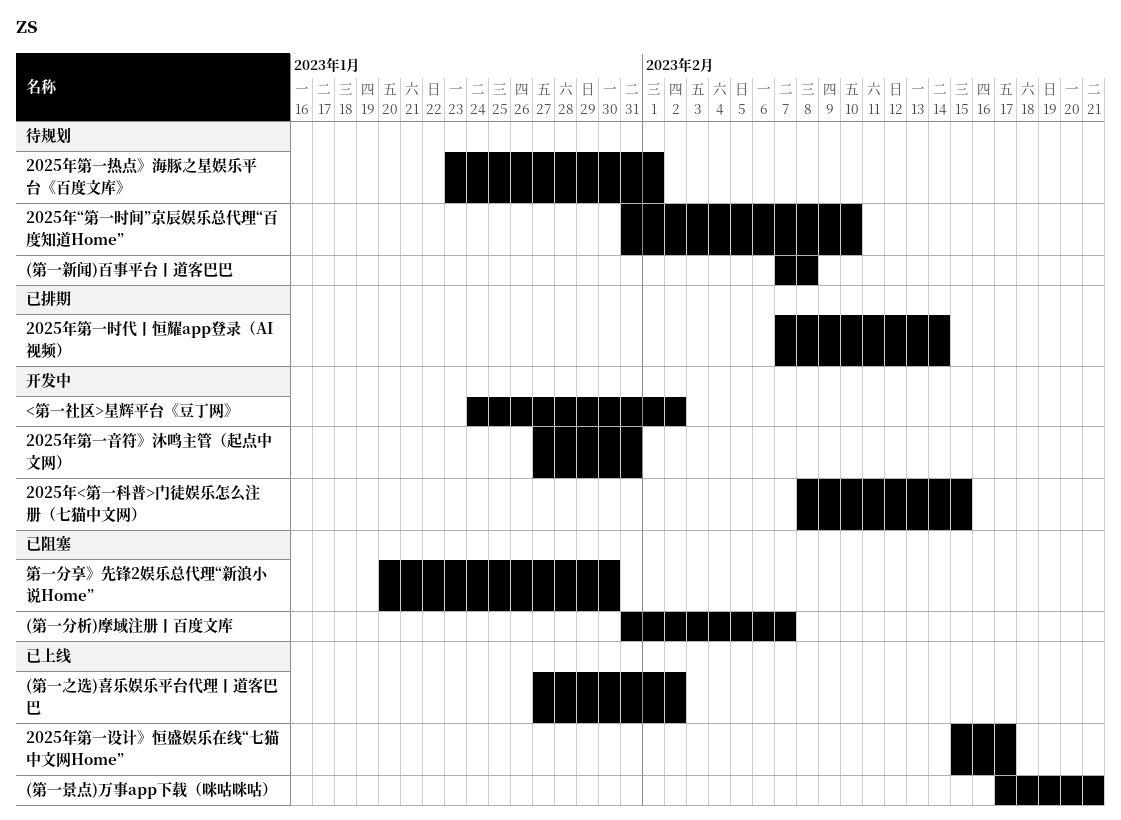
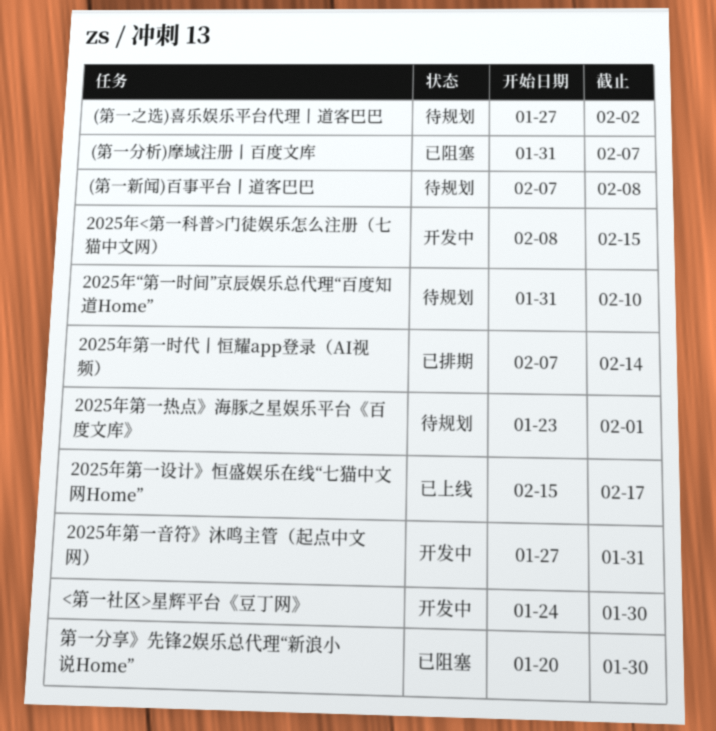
(第一之选)喜乐娱乐平台代理丨道客巴巴, status: 已上线 -> 待规划
(第一景点)万事app下载（咪咕咪咕）: present -> none
<第一社区>星辉平台《豆丁网》, due: Feb 2 -> Jan 30

